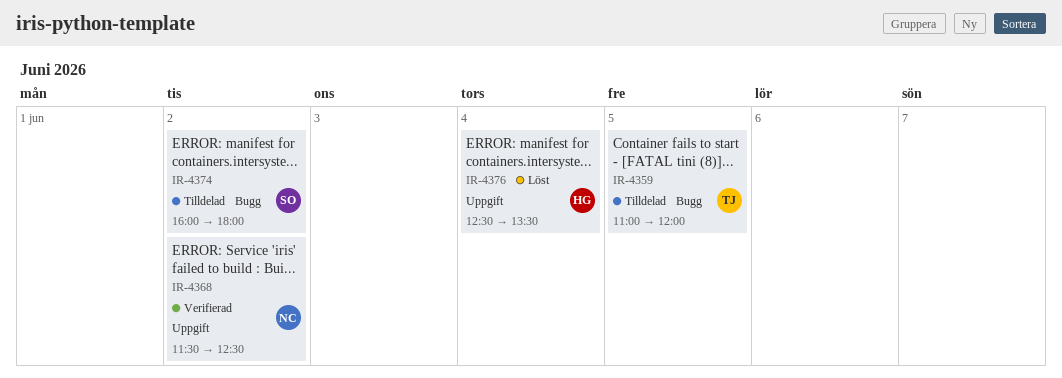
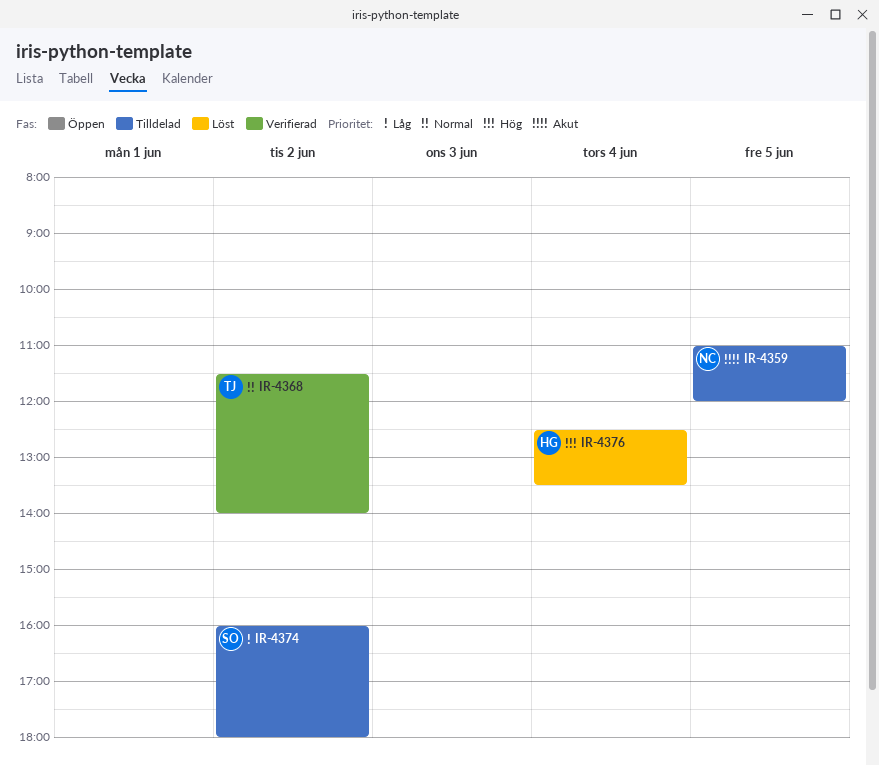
IR-4359, owner: TJ -> NC
IR-4368, owner: NC -> TJ
IR-4368, ends: 12:30 -> 14:00

